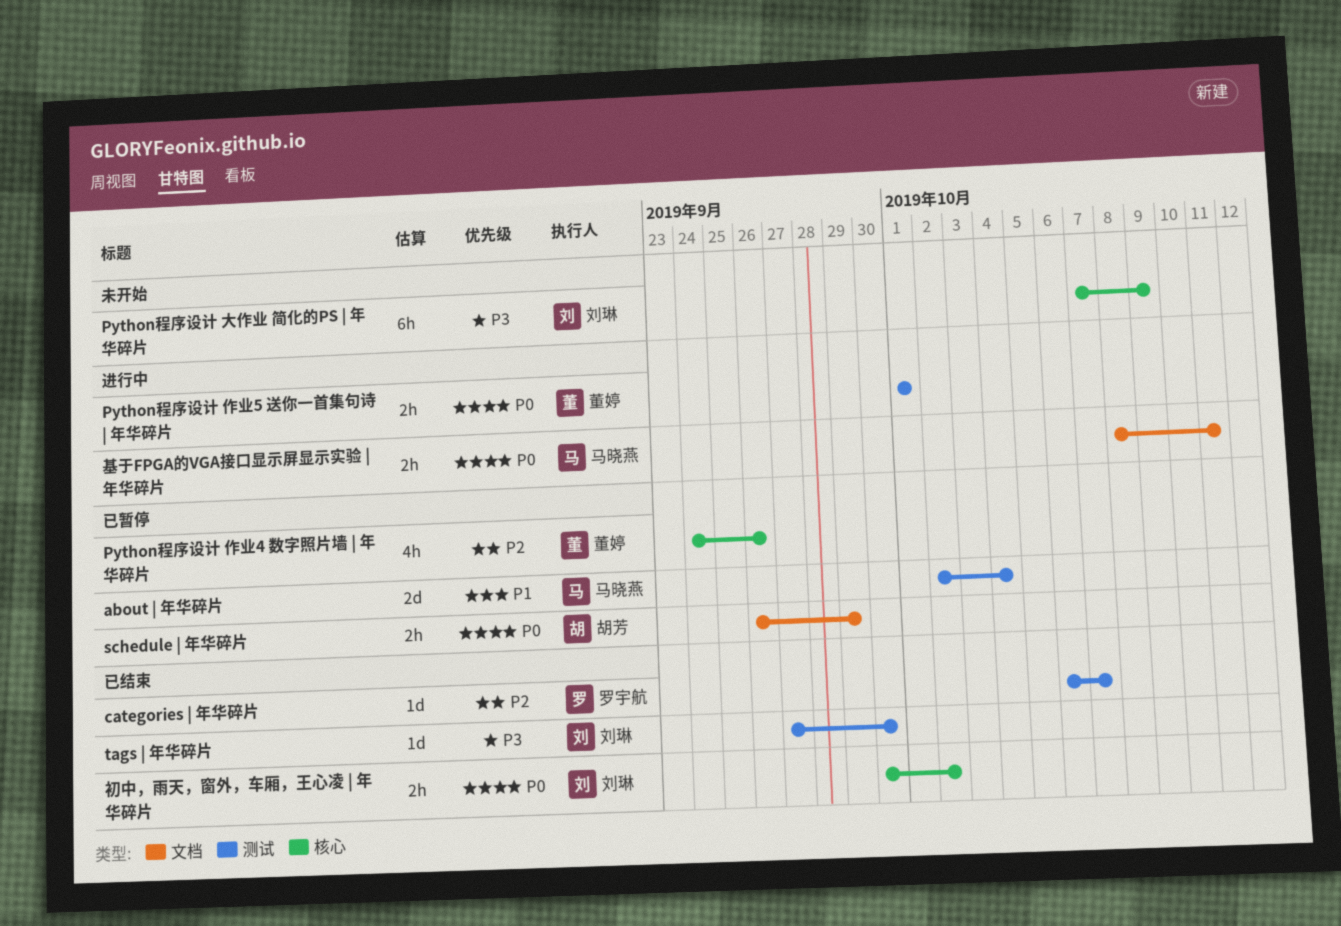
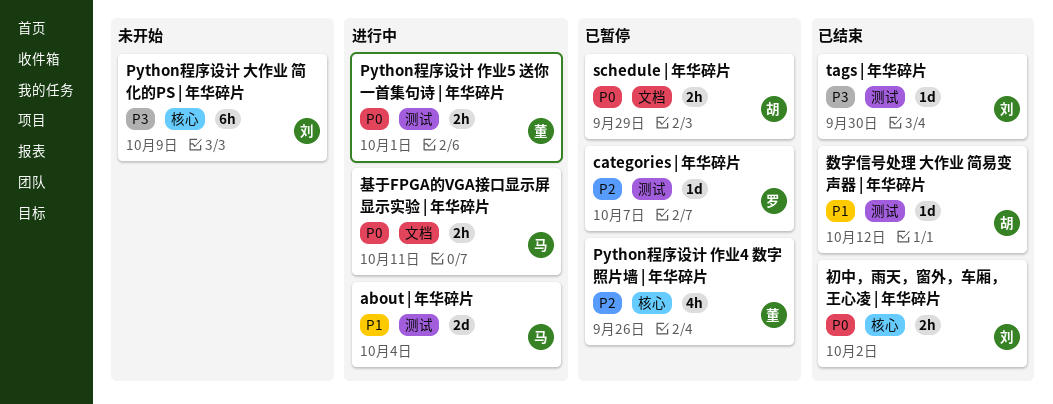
about | 年华碎片, status: 已暂停 -> 进行中
categories | 年华碎片, status: 已结束 -> 已暂停
数字信号处理 大作业 简易变声器 | 年华碎片: none -> present

